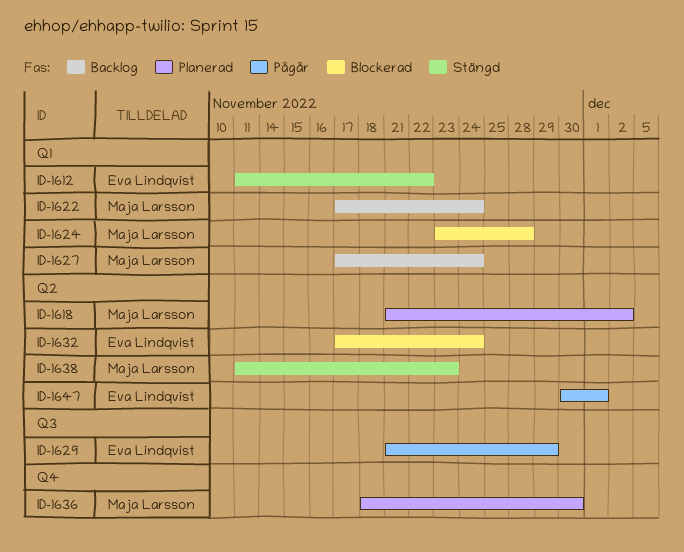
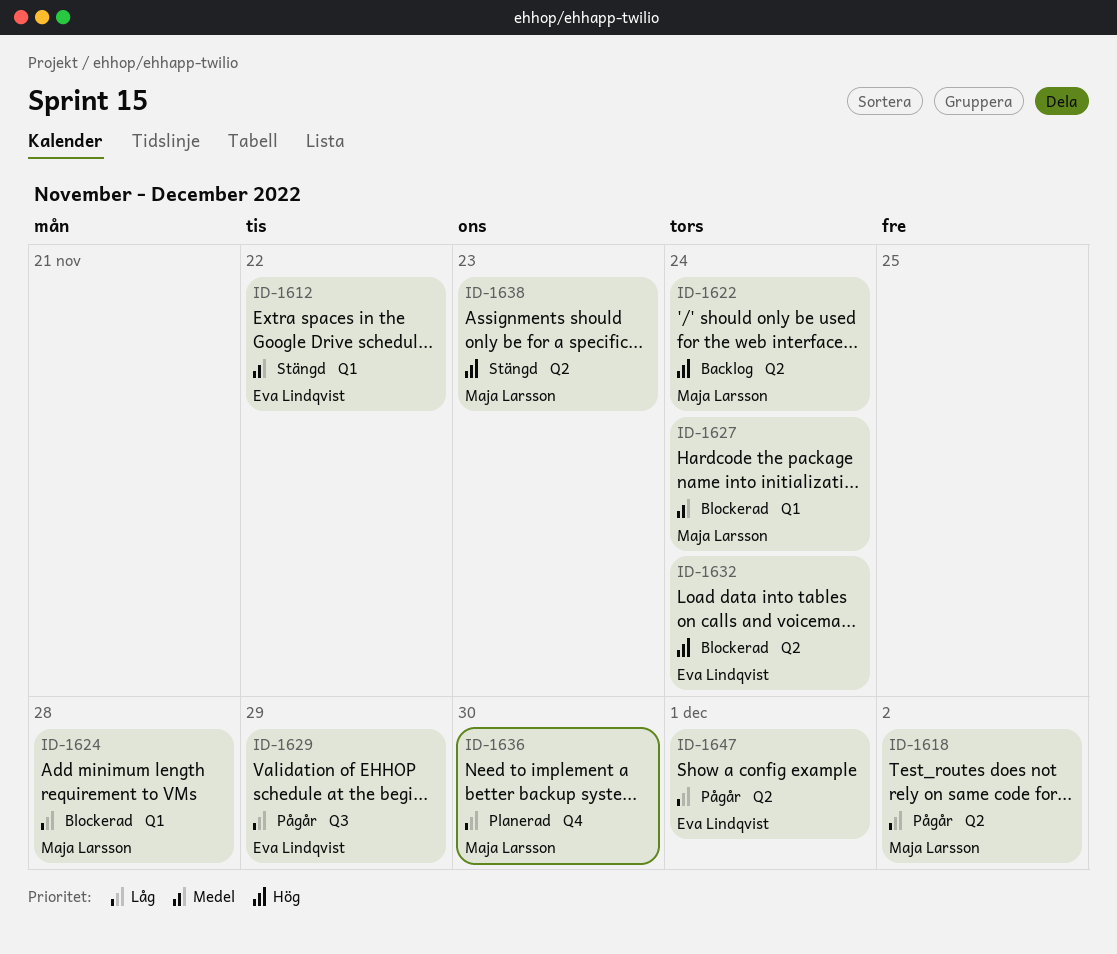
ID-1618, status: Planerad -> Pågår
ID-1622, label: Q1 -> Q2
ID-1627, status: Backlog -> Blockerad

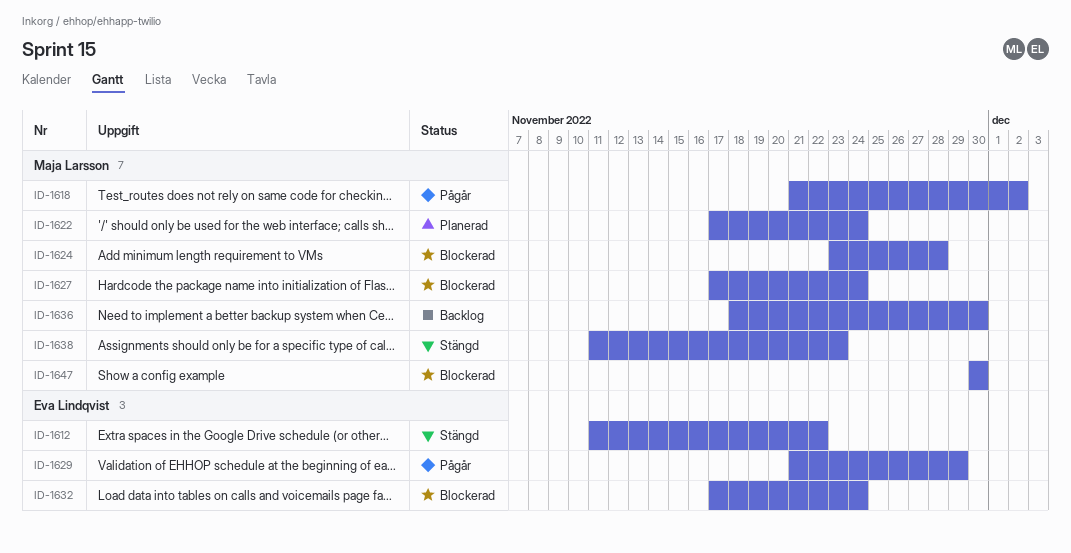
ID-1622, status: Backlog -> Planerad
ID-1636, status: Planerad -> Backlog
ID-1647, status: Pågår -> Blockerad
ID-1647, owner: Eva Lindqvist -> Maja Larsson
ID-1647, due: Dec 1 -> Nov 30

